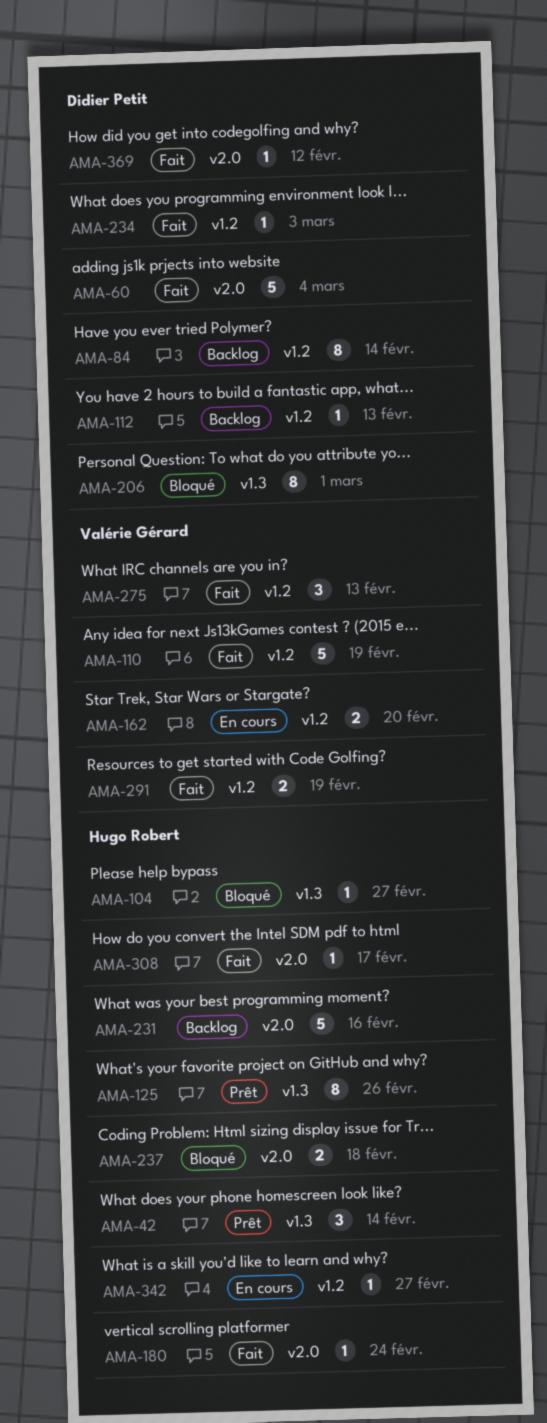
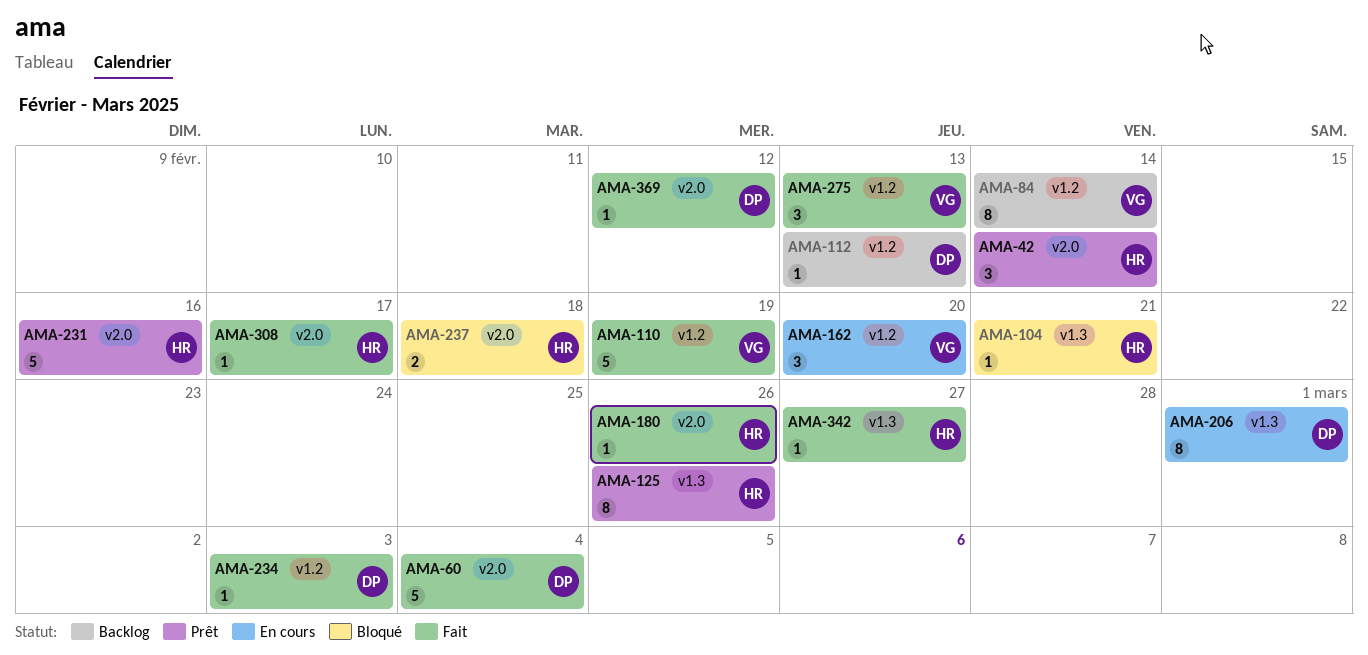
AMA-42, label: v1.3 -> v2.0
AMA-84, owner: Didier Petit -> Valérie Gérard
AMA-104, due: Feb 27 -> Feb 21
AMA-162, estimate: 2 -> 3
AMA-180, due: Feb 24 -> Feb 26
AMA-206, status: Bloqué -> En cours
AMA-231, status: Backlog -> Prêt
AMA-291: present -> none
AMA-342, status: En cours -> Fait
AMA-342, label: v1.2 -> v1.3

